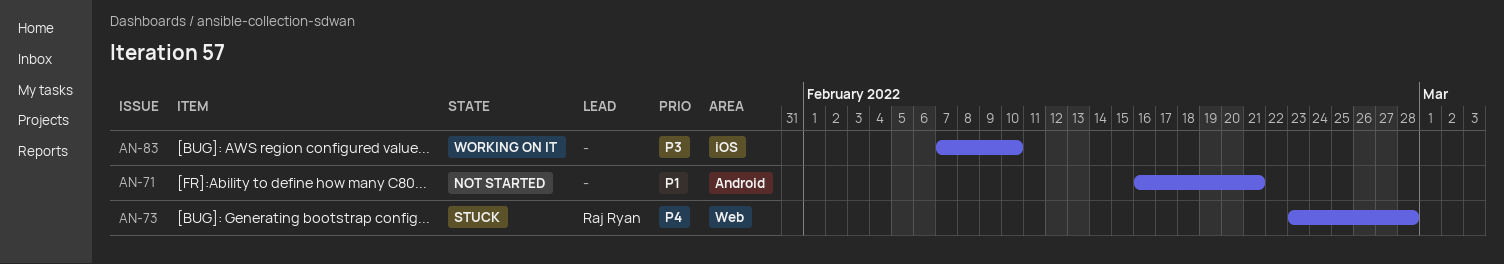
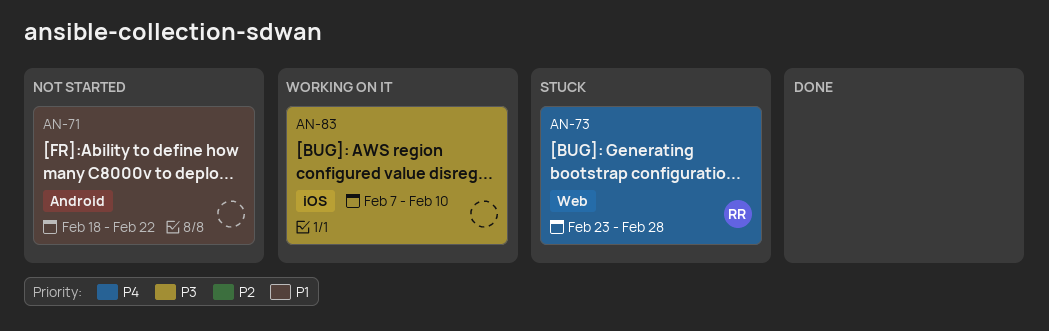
AN-71, start: Feb 16 -> Feb 18
AN-71, due: Feb 21 -> Feb 22

